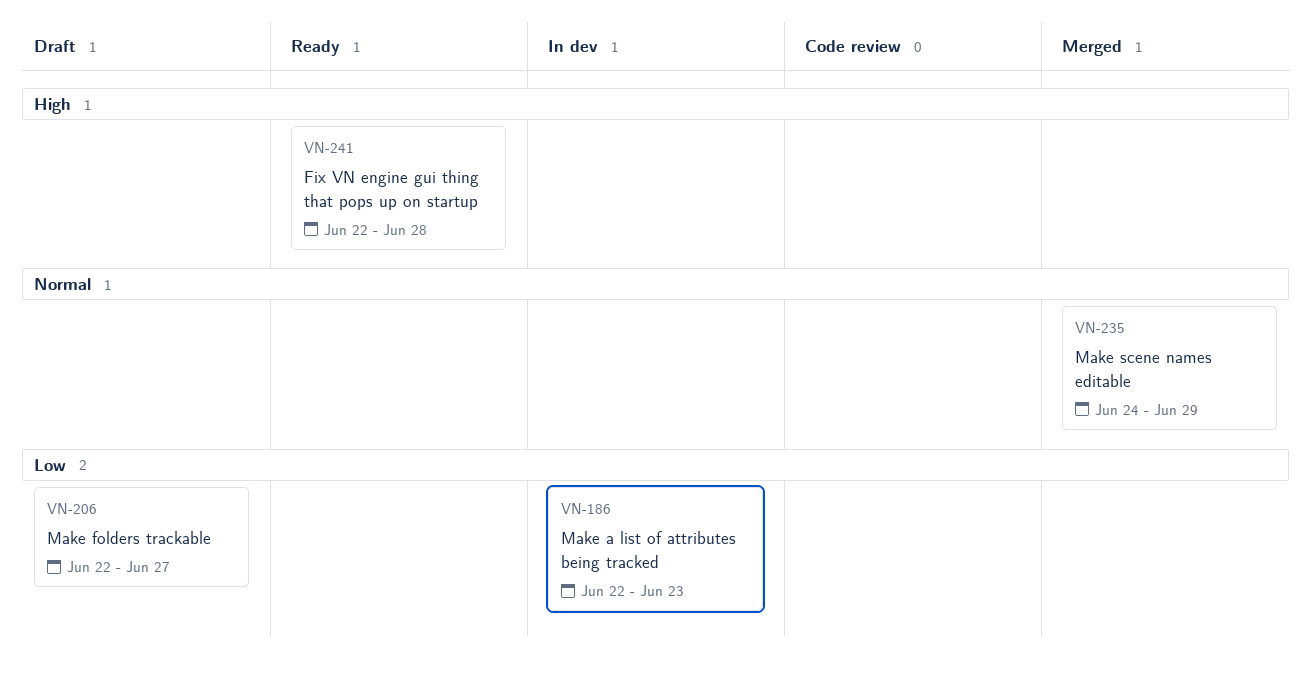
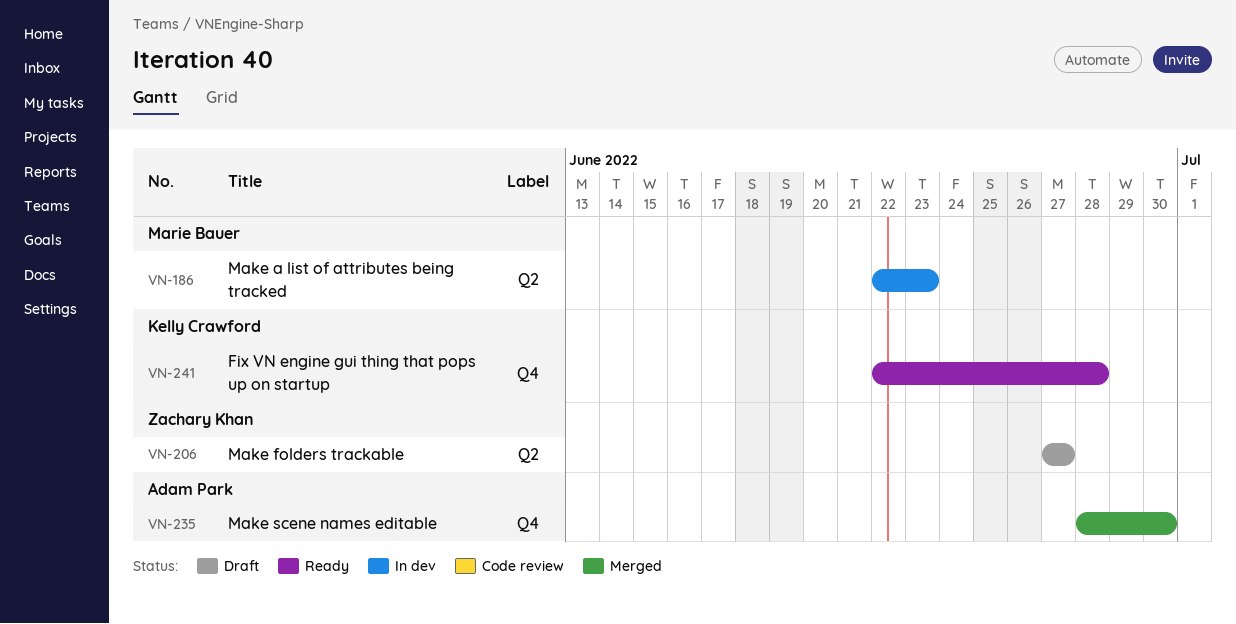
VN-206, start: Jun 22 -> Jun 27
VN-235, start: Jun 24 -> Jun 28
VN-235, due: Jun 29 -> Jun 30

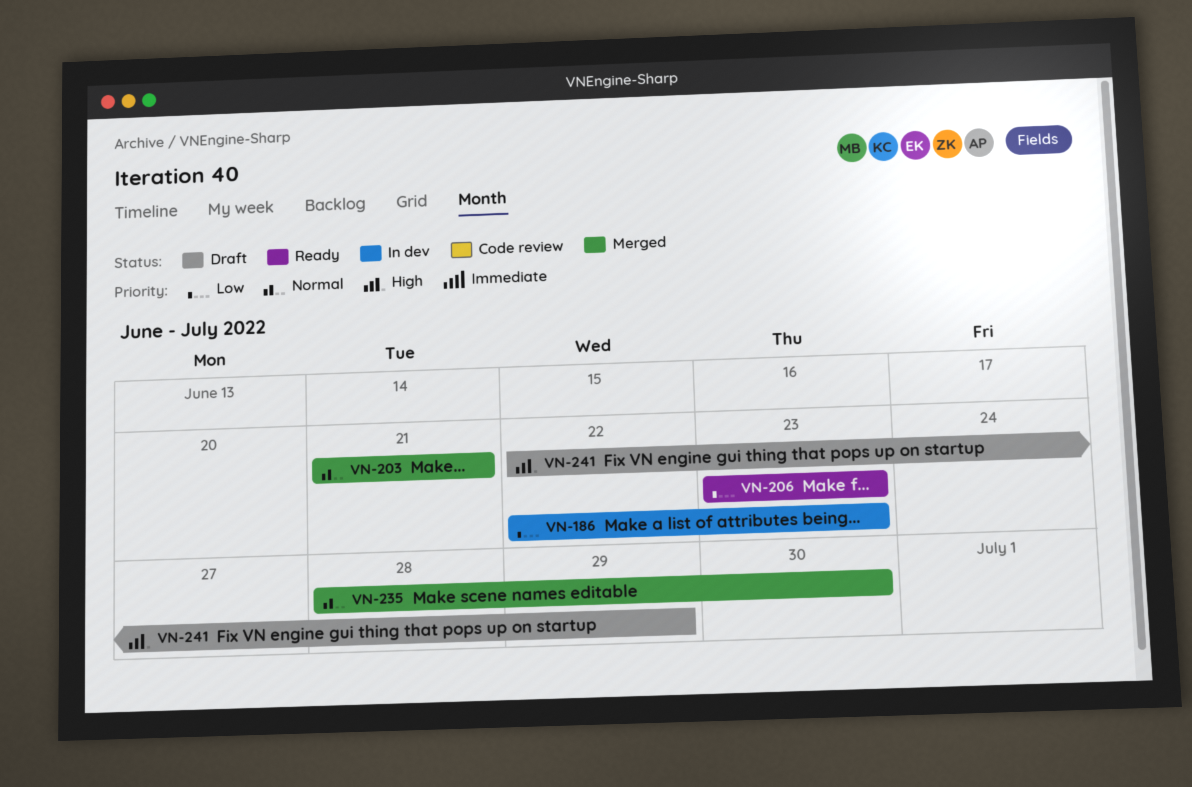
VN-203: none -> present
VN-206, status: Draft -> Ready
VN-206, start: Jun 27 -> Jun 23
VN-206, due: Jun 27 -> Jun 23
VN-241, status: Ready -> Draft
VN-241, due: Jun 28 -> Jun 29

